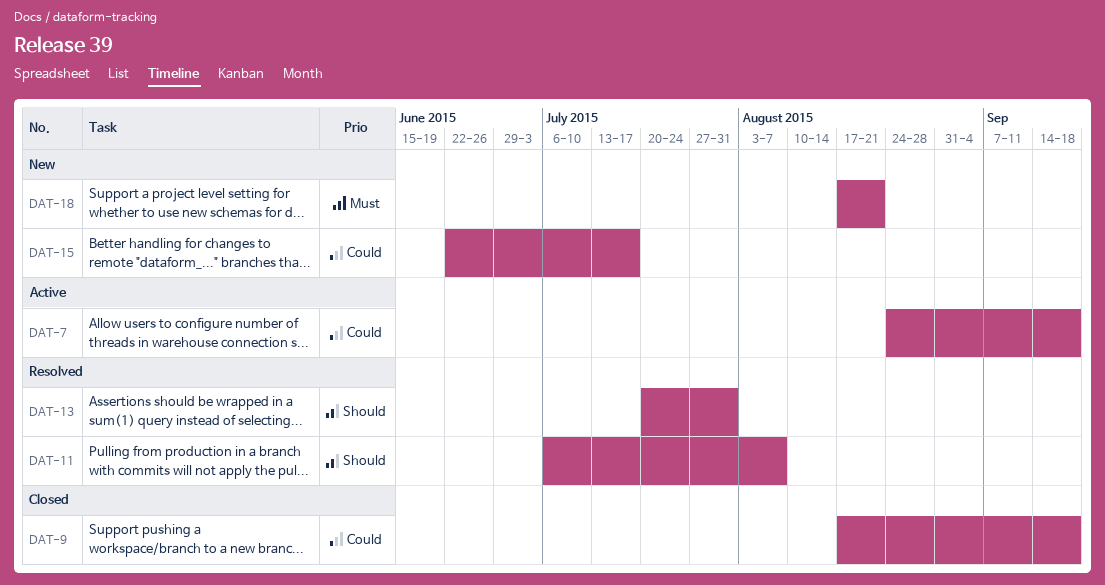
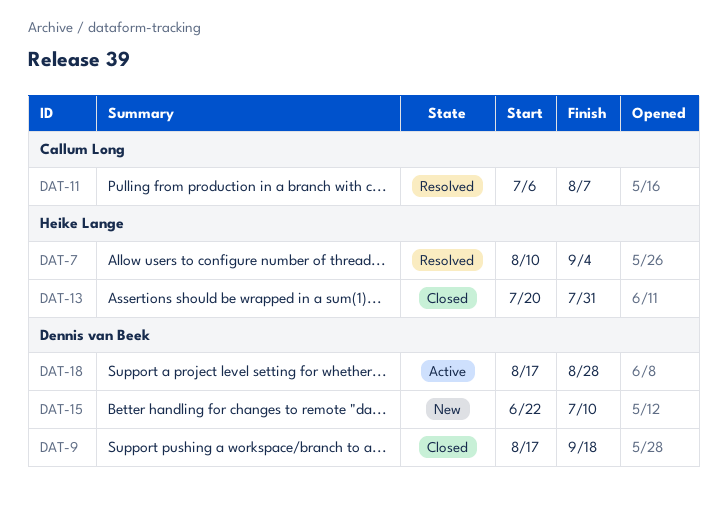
DAT-7, status: Active -> Resolved
DAT-7, start: Aug 24 -> Aug 10
DAT-7, due: Sep 18 -> Sep 4
DAT-13, status: Resolved -> Closed
DAT-15, due: Jul 17 -> Jul 10
DAT-18, status: New -> Active
DAT-18, due: Aug 21 -> Aug 28

